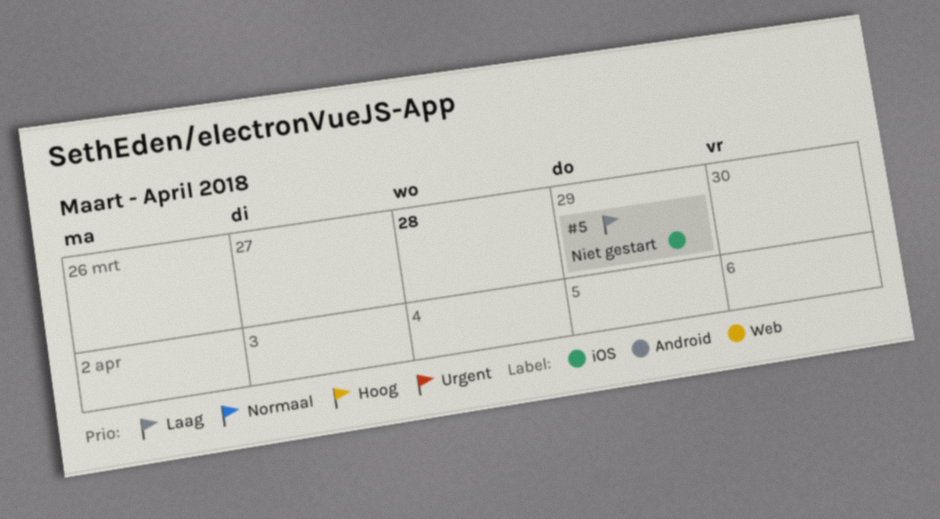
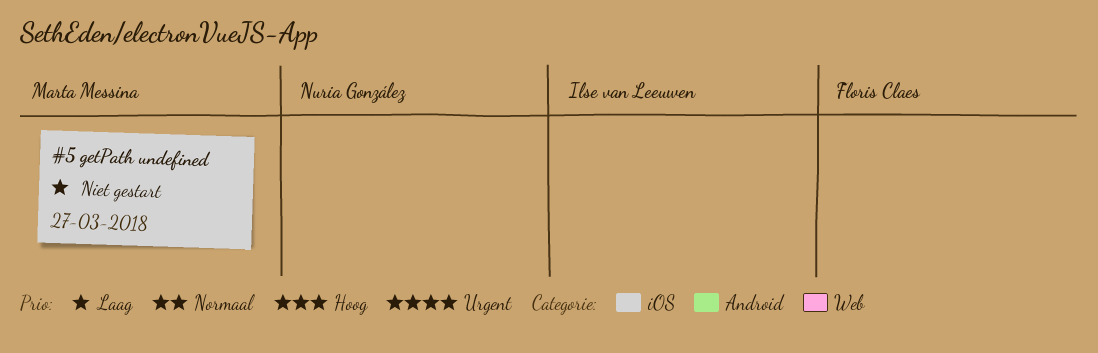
#5, due: Mar 29 -> Mar 27

